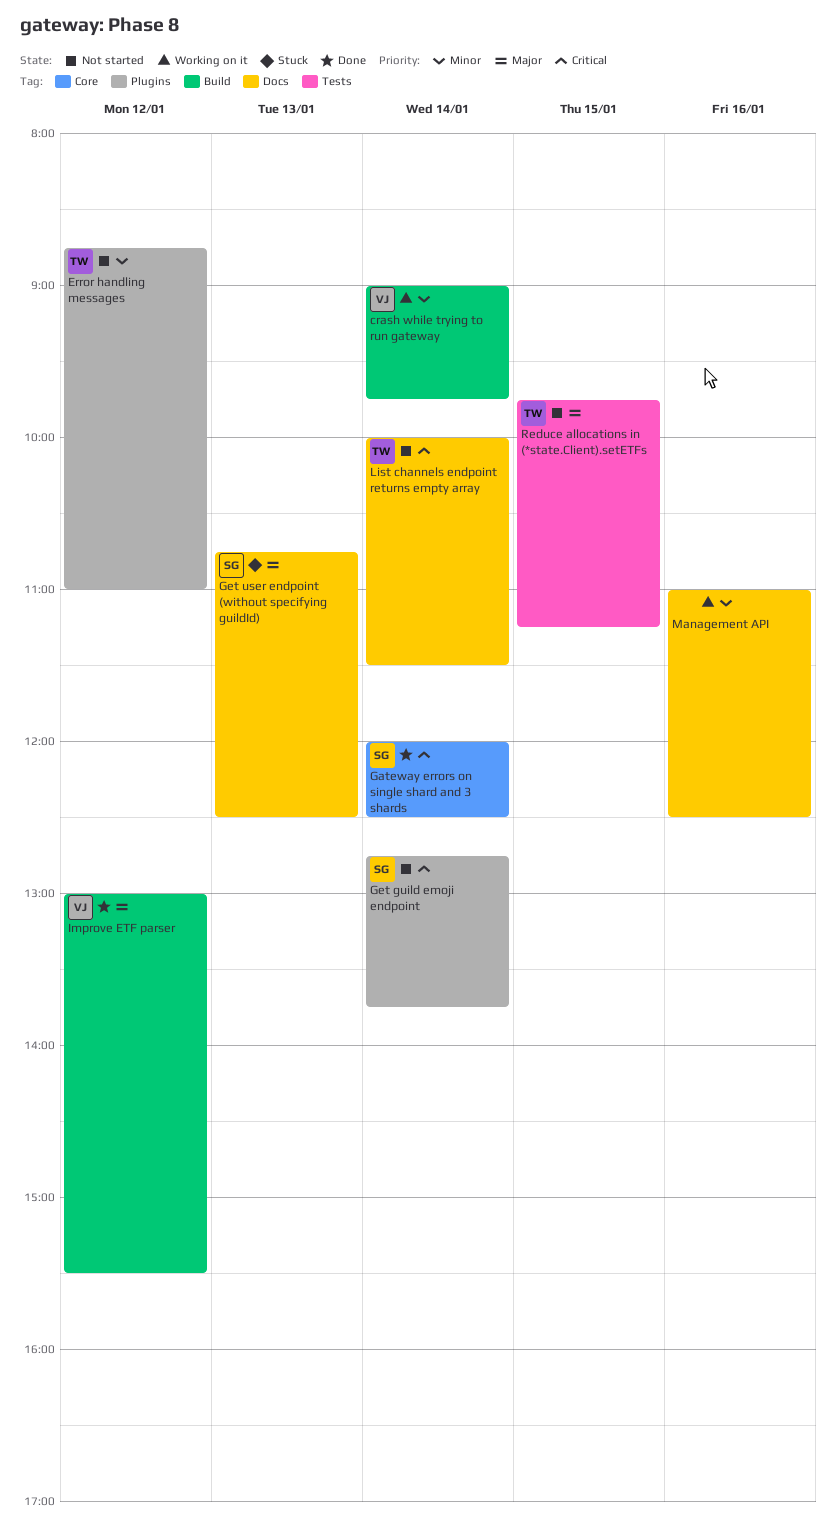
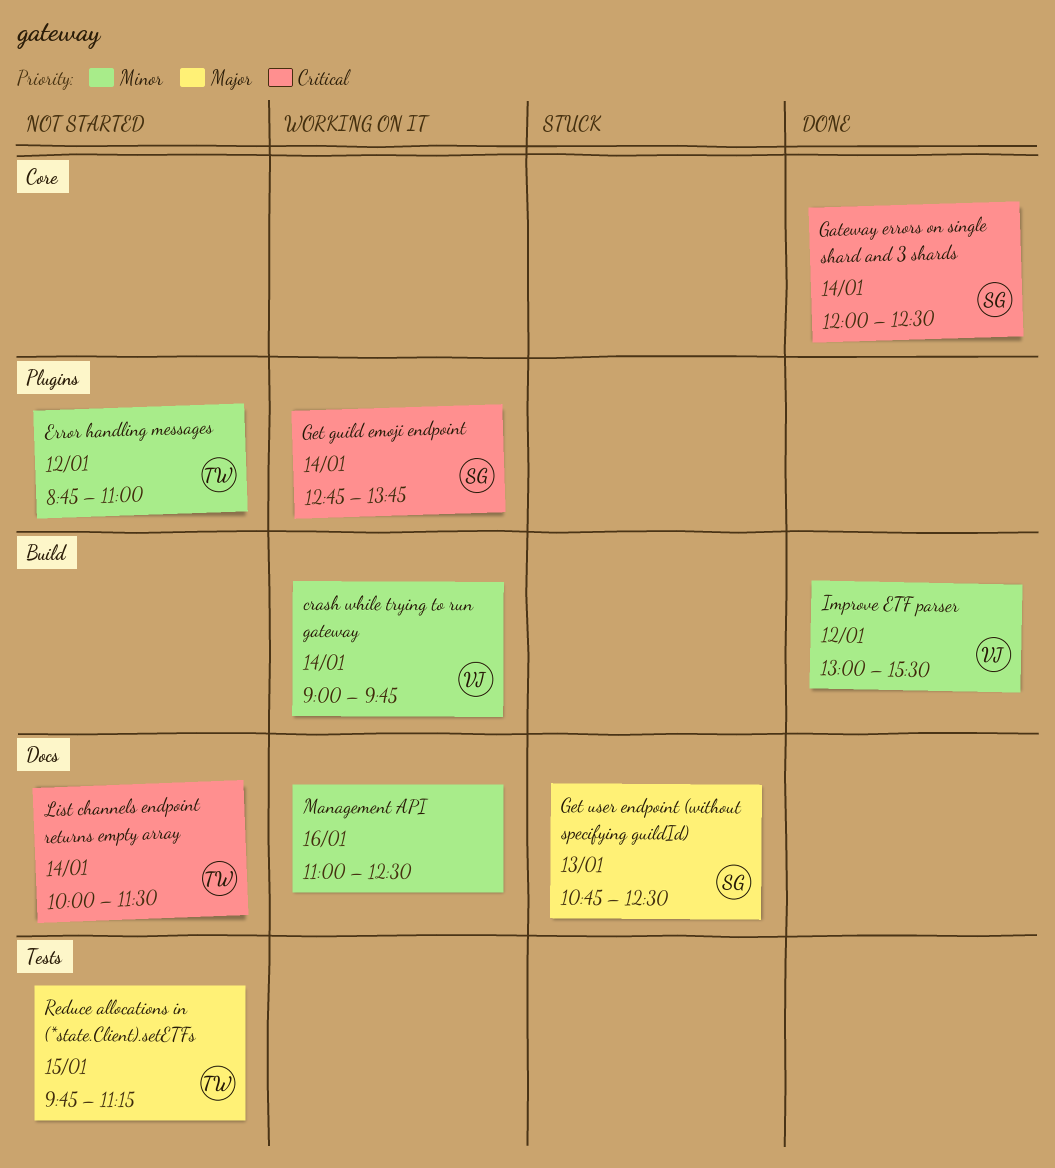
Get guild emoji endpoint, status: Not started -> Working on it
Improve ETF parser, priority: Major -> Minor

